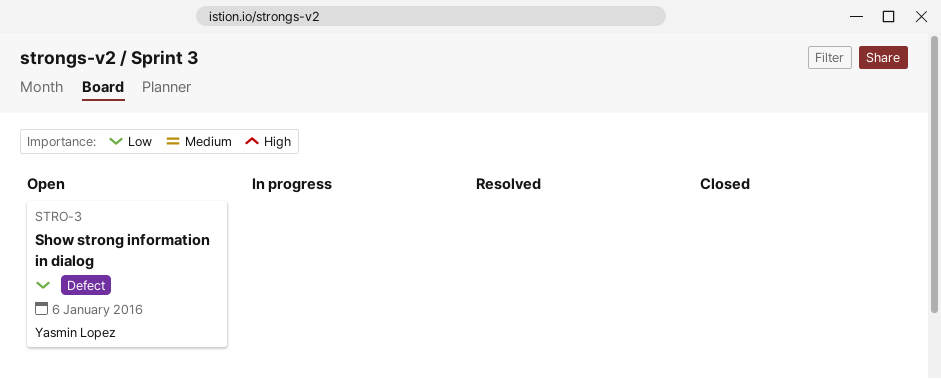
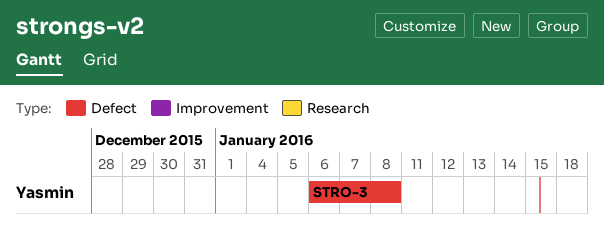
STRO-3, due: Jan 6 -> Jan 8

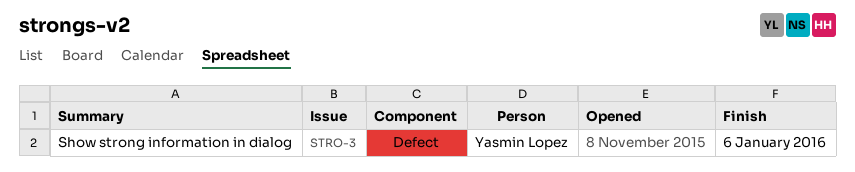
STRO-3, due: Jan 8 -> Jan 6

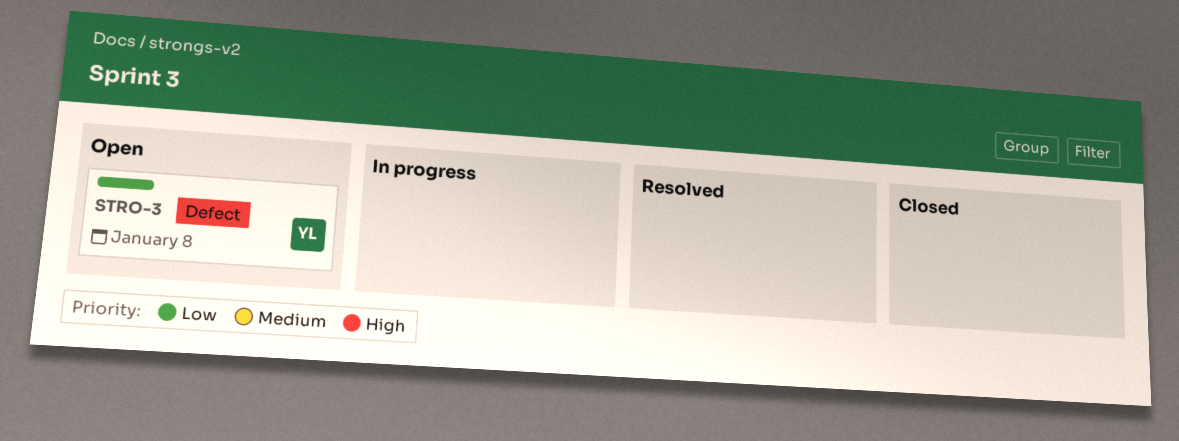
STRO-3, due: Jan 6 -> Jan 8

